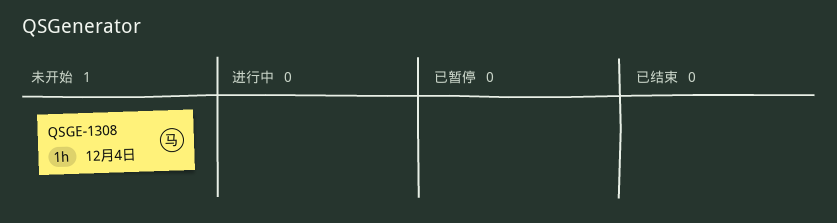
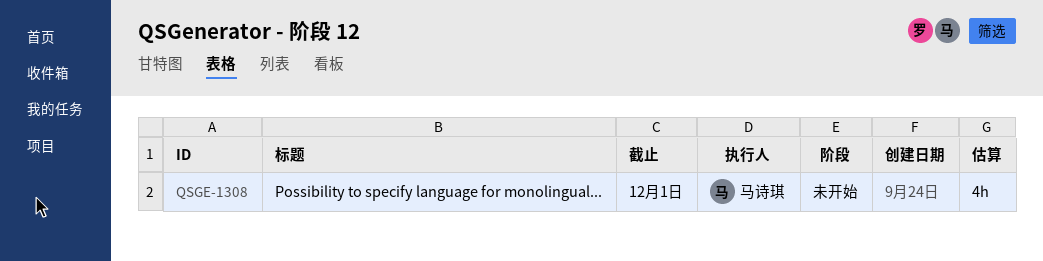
QSGE-1308, estimate: 1h -> 4h
QSGE-1308, due: Dec 4 -> Dec 1

